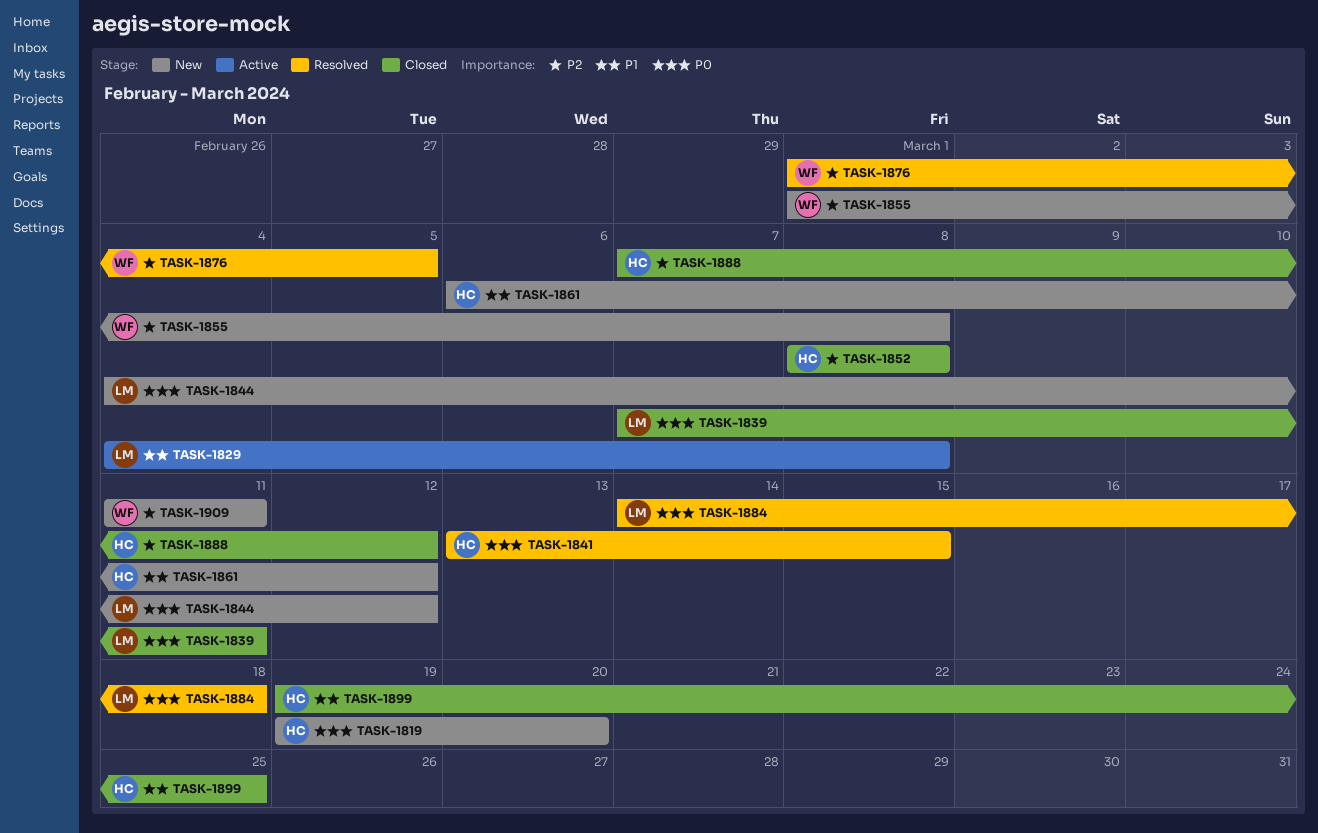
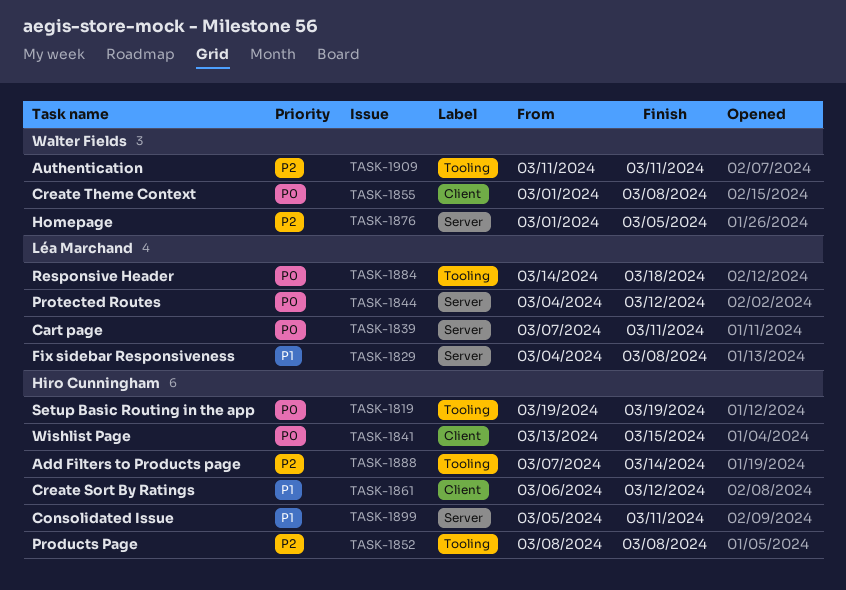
TASK-1819, due: Mar 20 -> Mar 19
TASK-1855, priority: P2 -> P0
TASK-1888, due: Mar 12 -> Mar 14
TASK-1899, start: Mar 19 -> Mar 5
TASK-1899, due: Mar 25 -> Mar 11

